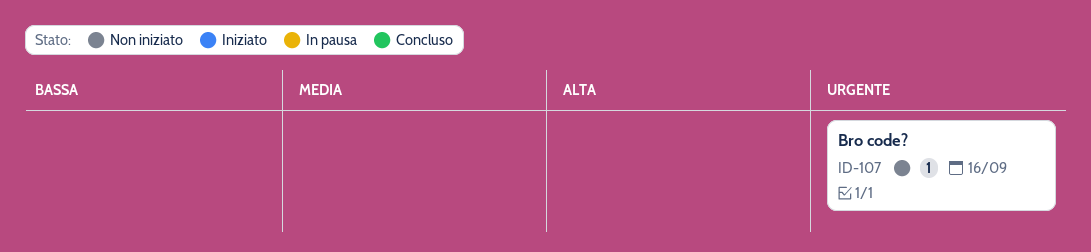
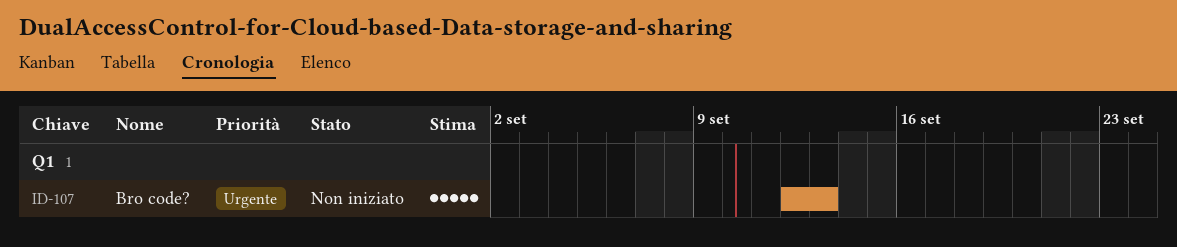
ID-107, estimate: 1 -> 5
ID-107, due: Sep 16 -> Sep 13

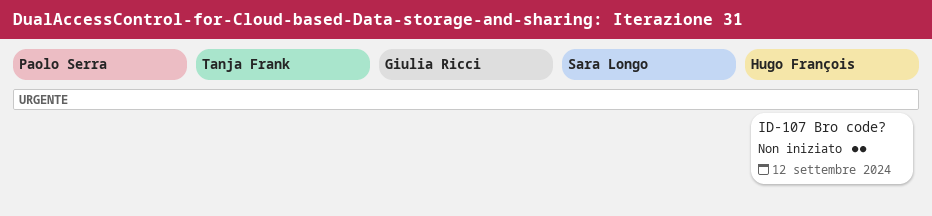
ID-107, estimate: 5 -> 2
ID-107, due: Sep 13 -> Sep 12

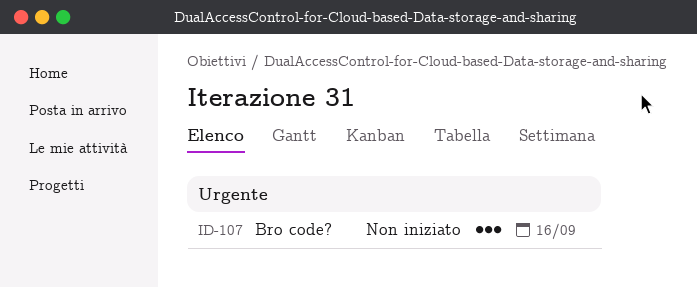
ID-107, estimate: 2 -> 3
ID-107, due: Sep 12 -> Sep 16

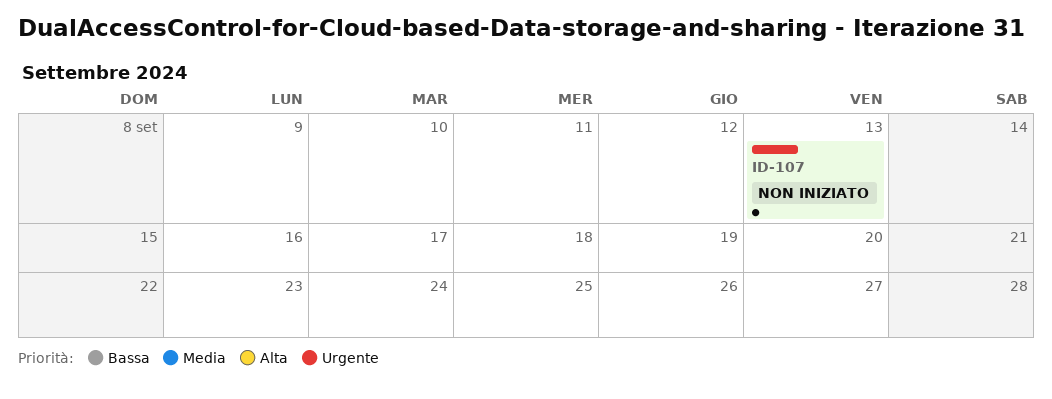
ID-107, estimate: 3 -> 1
ID-107, due: Sep 16 -> Sep 13

